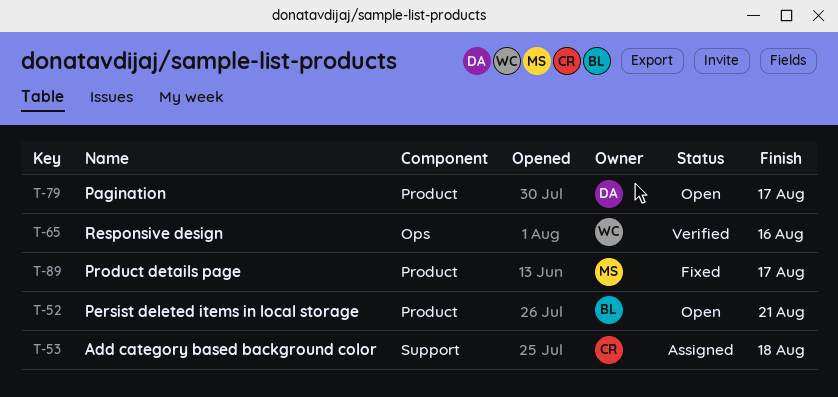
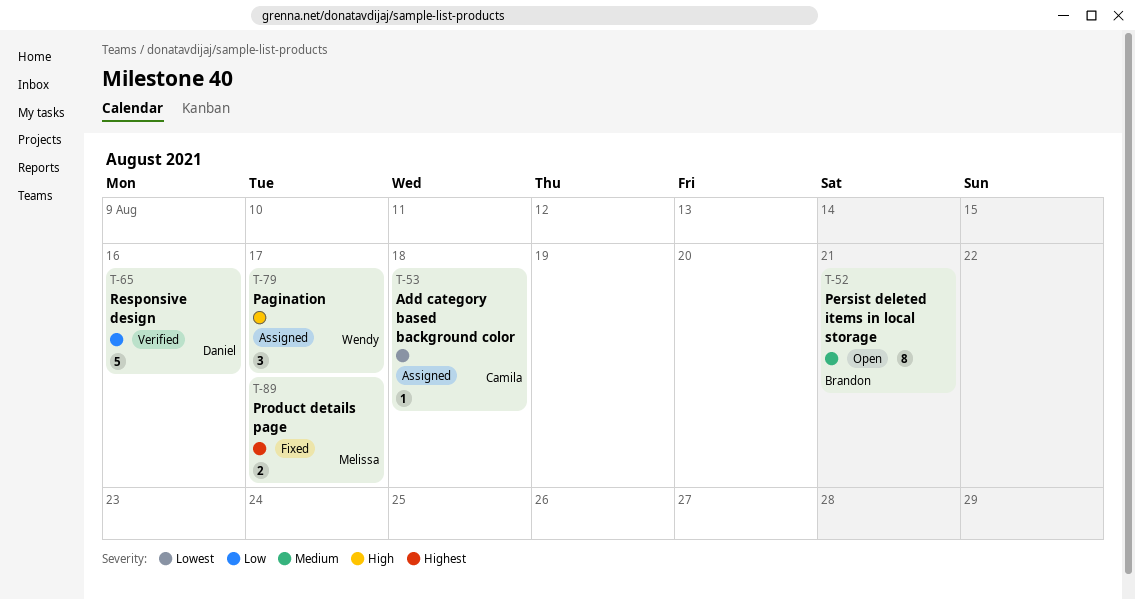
T-65, owner: Wendy -> Daniel
T-79, status: Open -> Assigned
T-79, owner: Daniel -> Wendy

